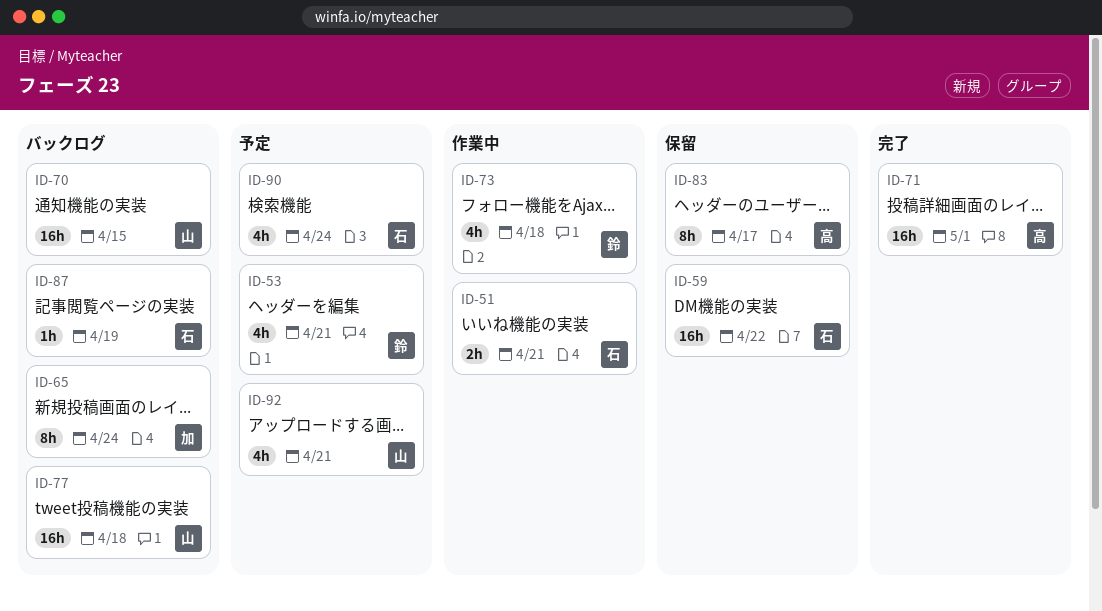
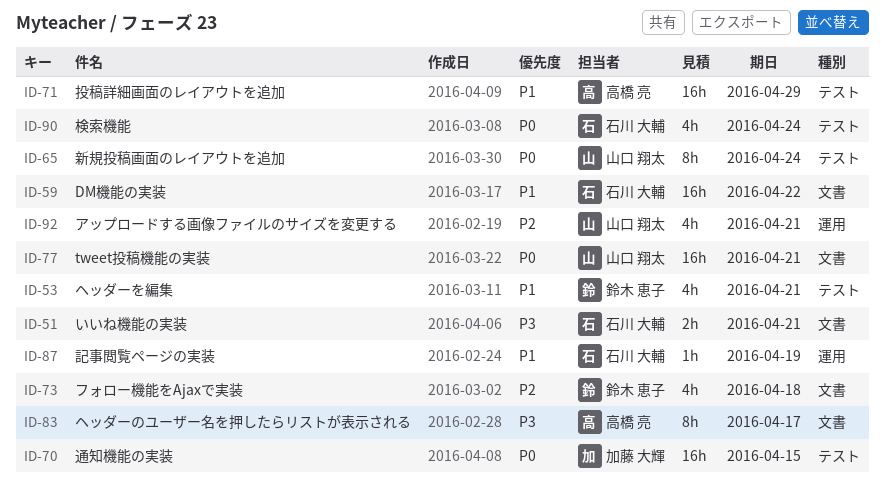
ID-65, owner: 加藤 大輝 -> 山口 翔太
ID-70, owner: 山口 翔太 -> 加藤 大輝
ID-71, due: May 1 -> Apr 29
ID-77, due: Apr 18 -> Apr 21

